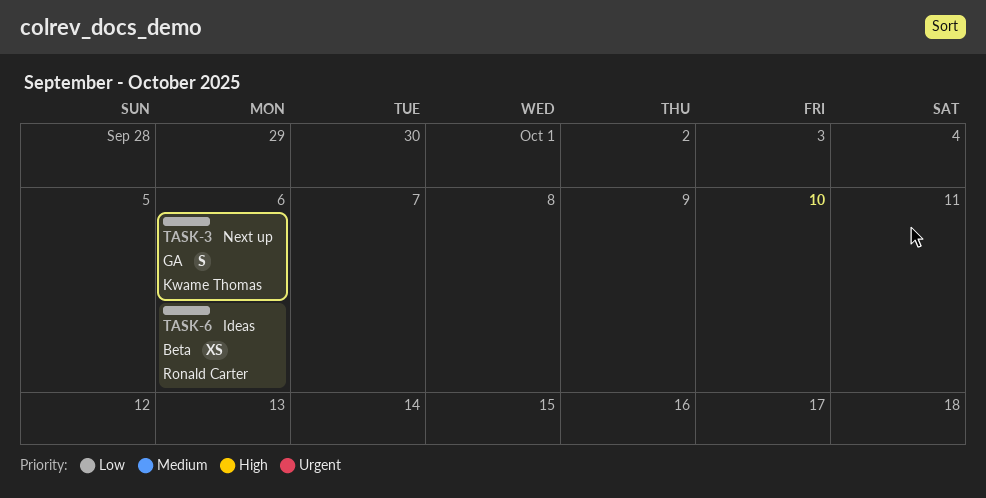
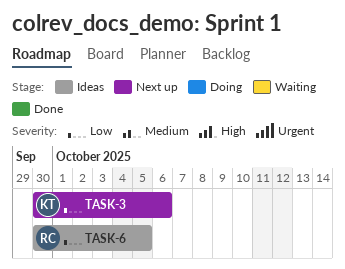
TASK-6, due: Oct 6 -> Oct 5

